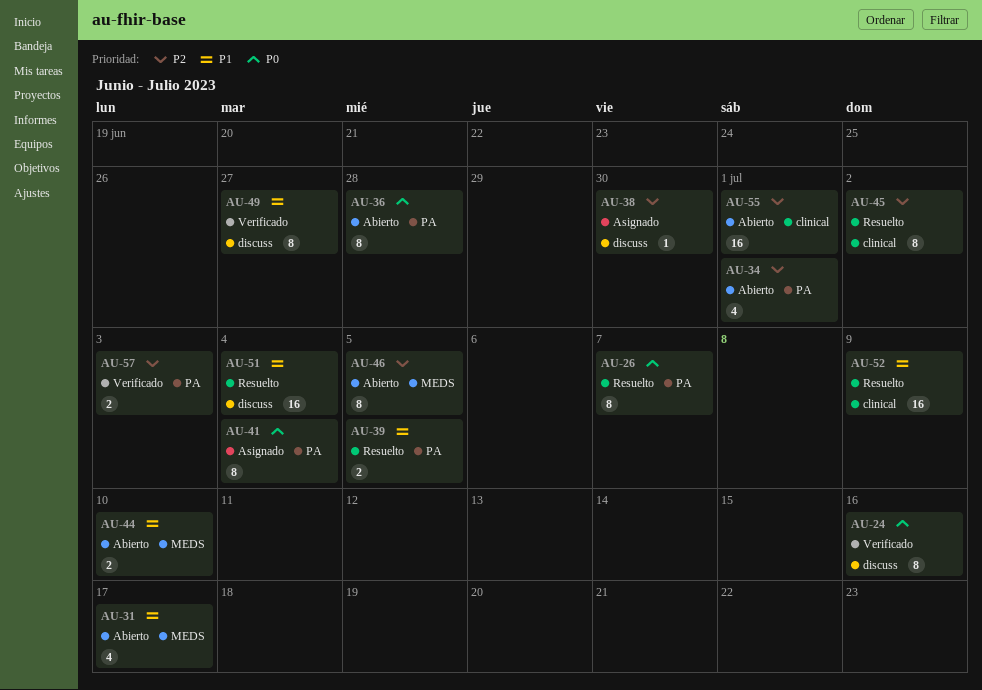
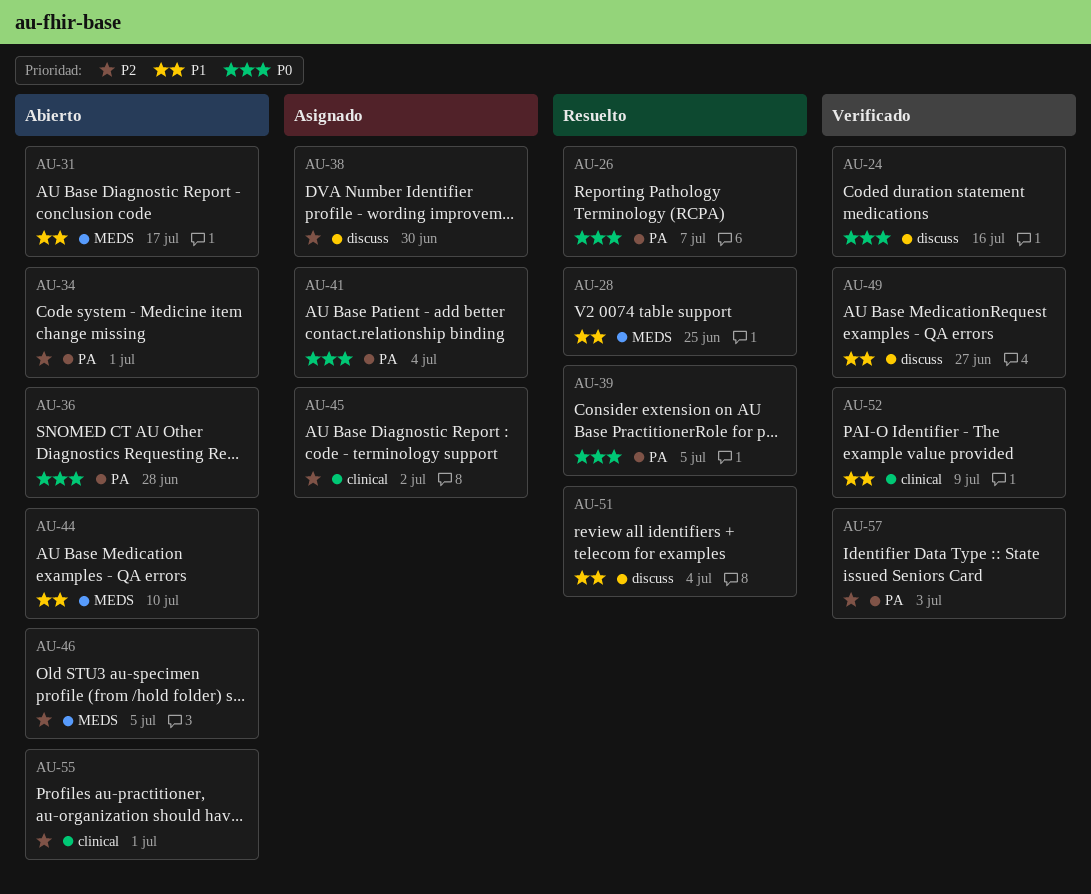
AU-28: none -> present
AU-39, priority: P1 -> P0
AU-45, status: Resuelto -> Asignado
AU-52, status: Resuelto -> Verificado

